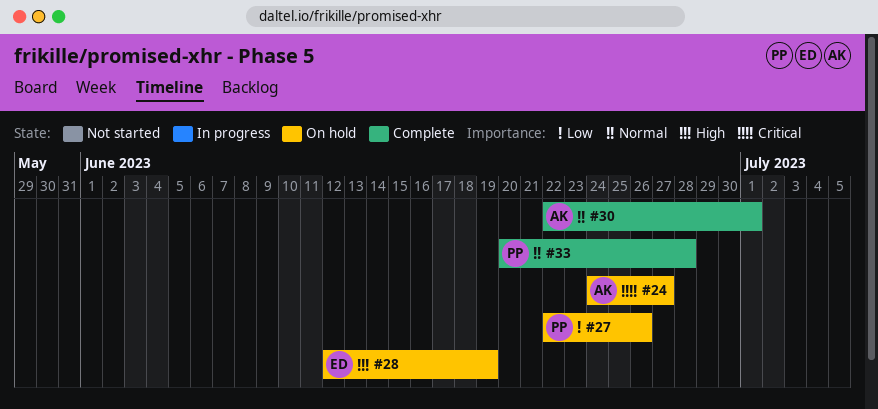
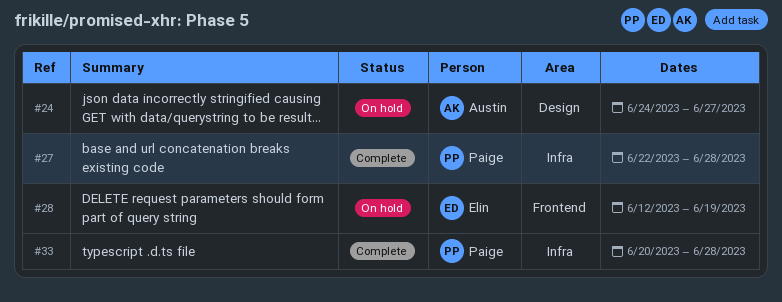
#27, status: On hold -> Complete
#27, due: Jun 26 -> Jun 28
#30: present -> none

